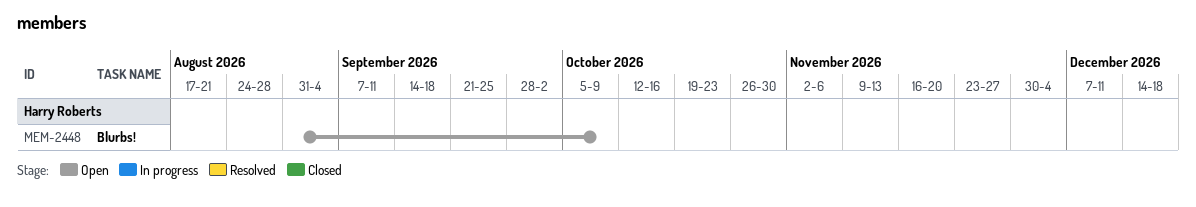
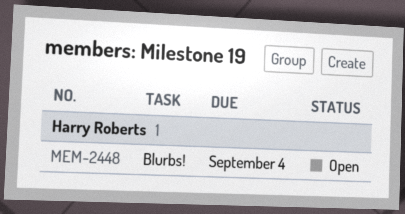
MEM-2448, due: Oct 9 -> Sep 4

